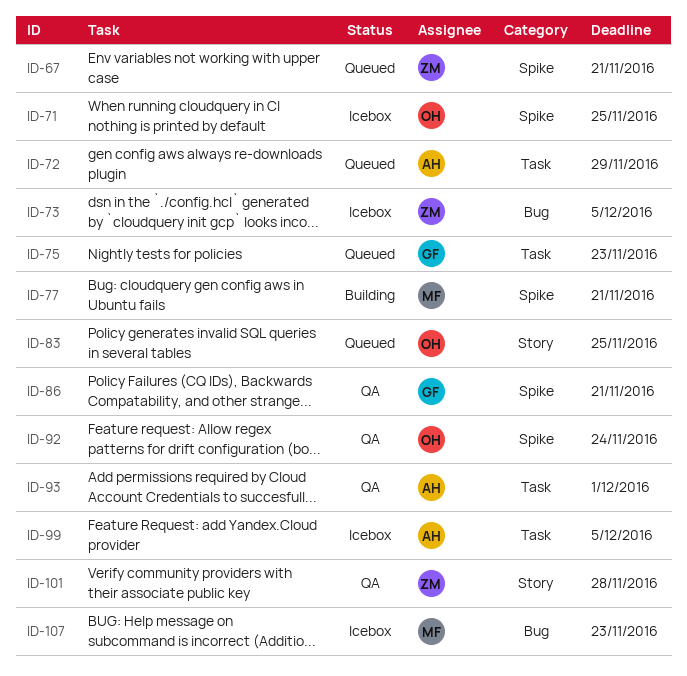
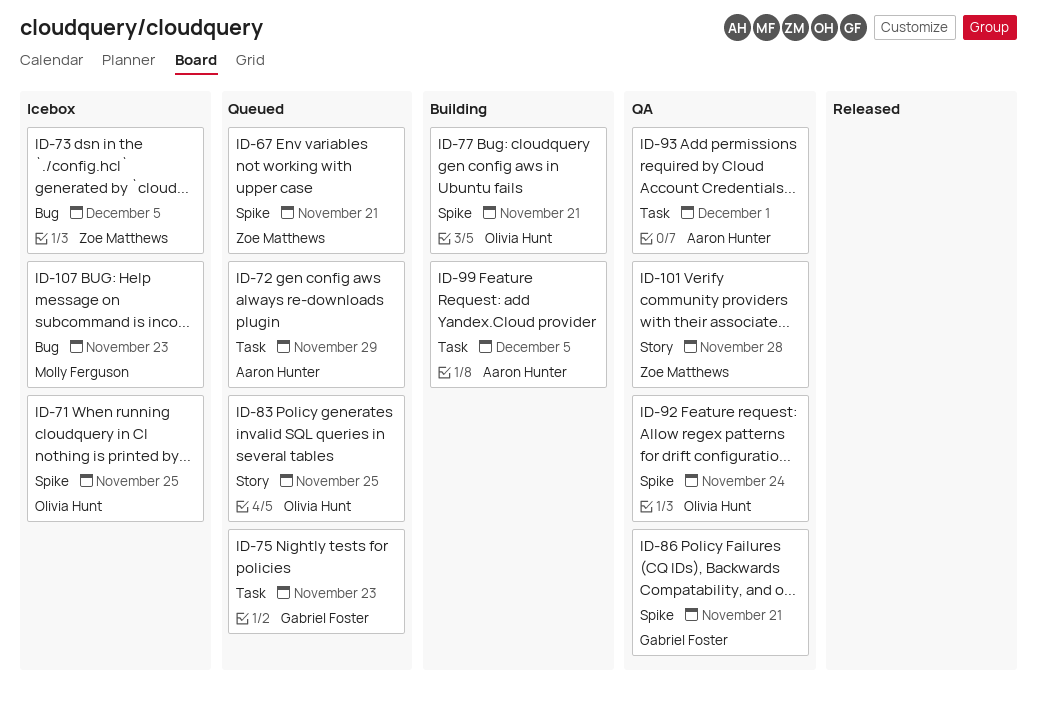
ID-77, owner: Molly Ferguson -> Olivia Hunt
ID-99, status: Icebox -> Building

